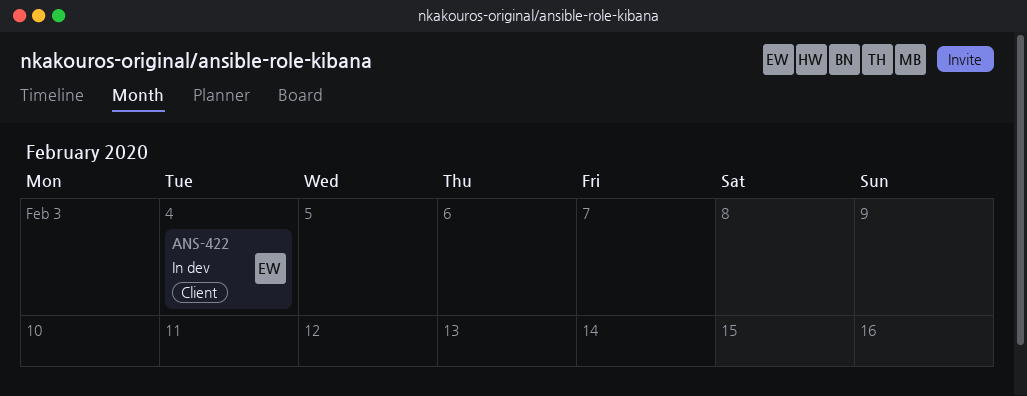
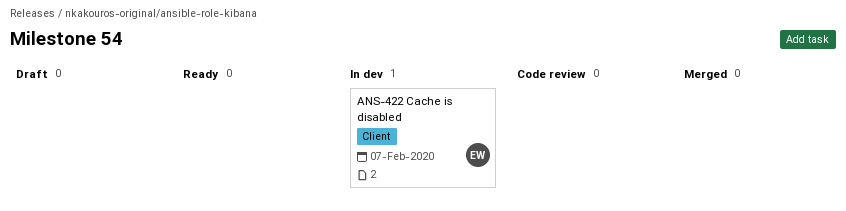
ANS-422, due: Feb 4 -> Feb 7

